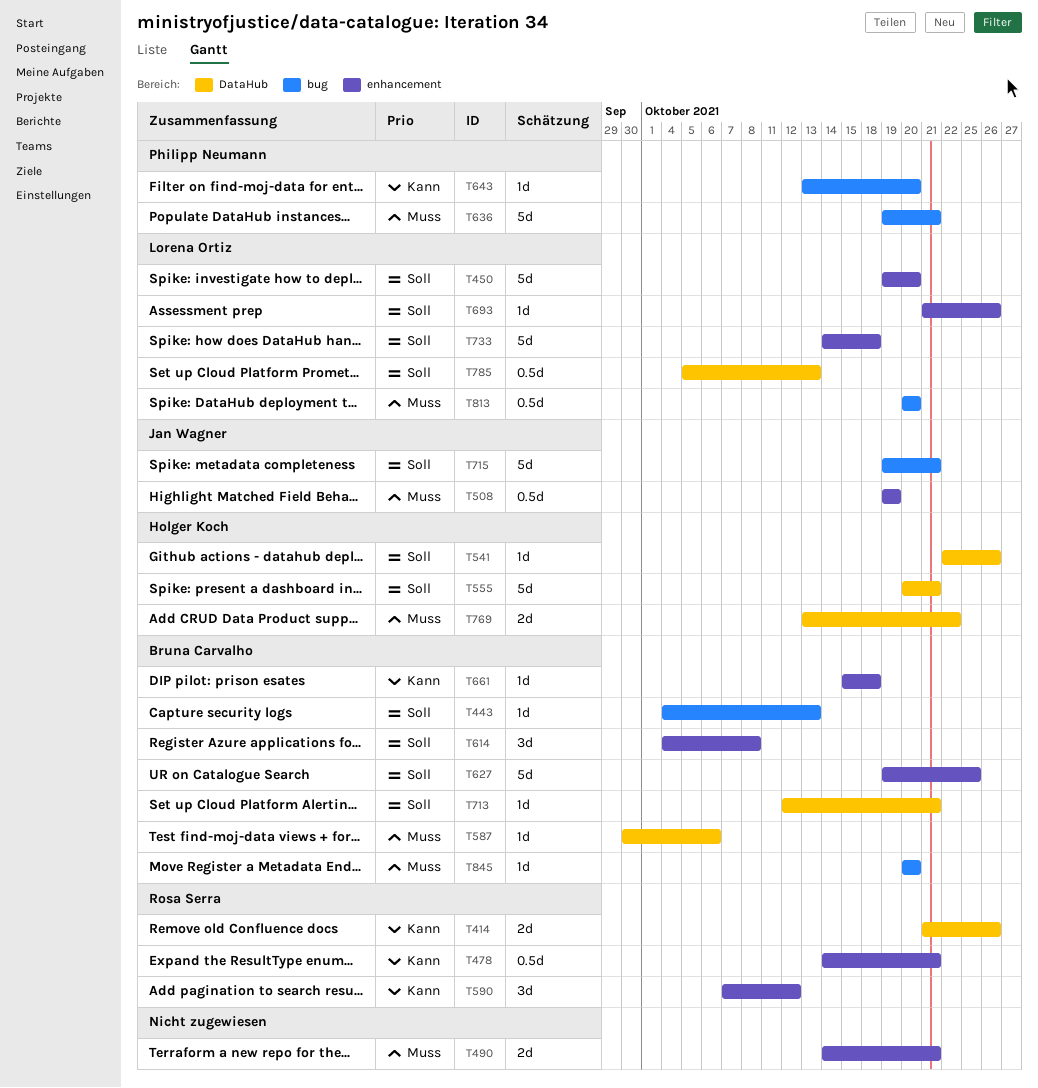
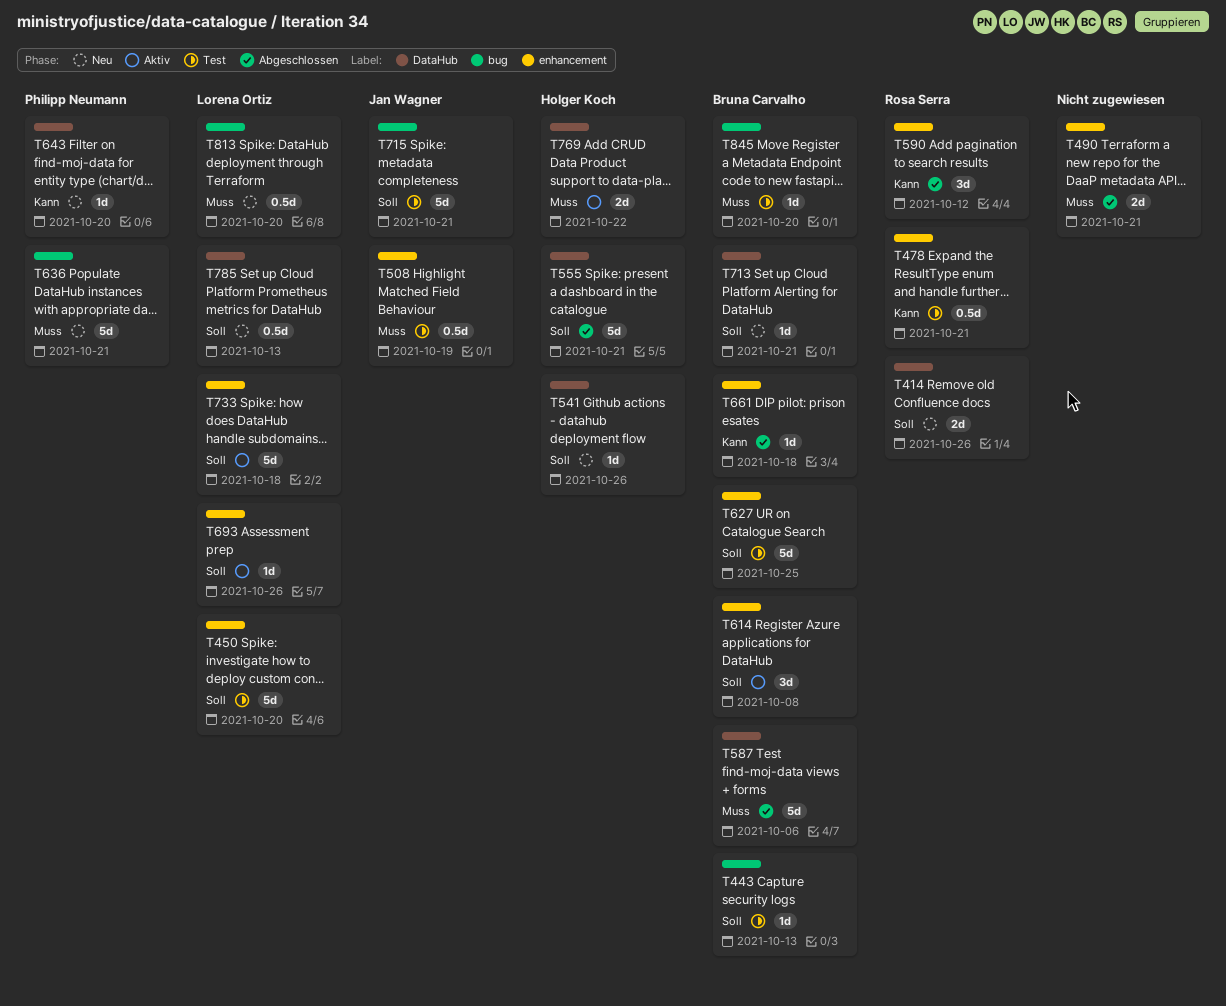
T414, priority: Kann -> Soll
T587, estimate: 1d -> 5d
T643, label: bug -> DataHub

